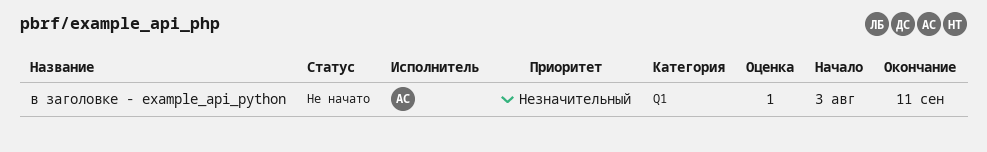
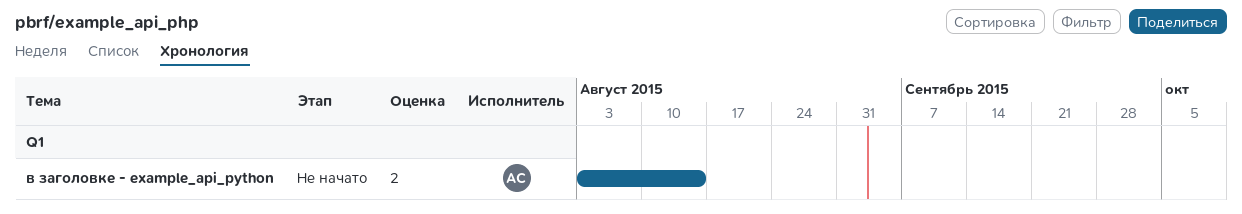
в заголовке - example_api_python, estimate: 1 -> 2
в заголовке - example_api_python, due: Sep 11 -> Aug 14

